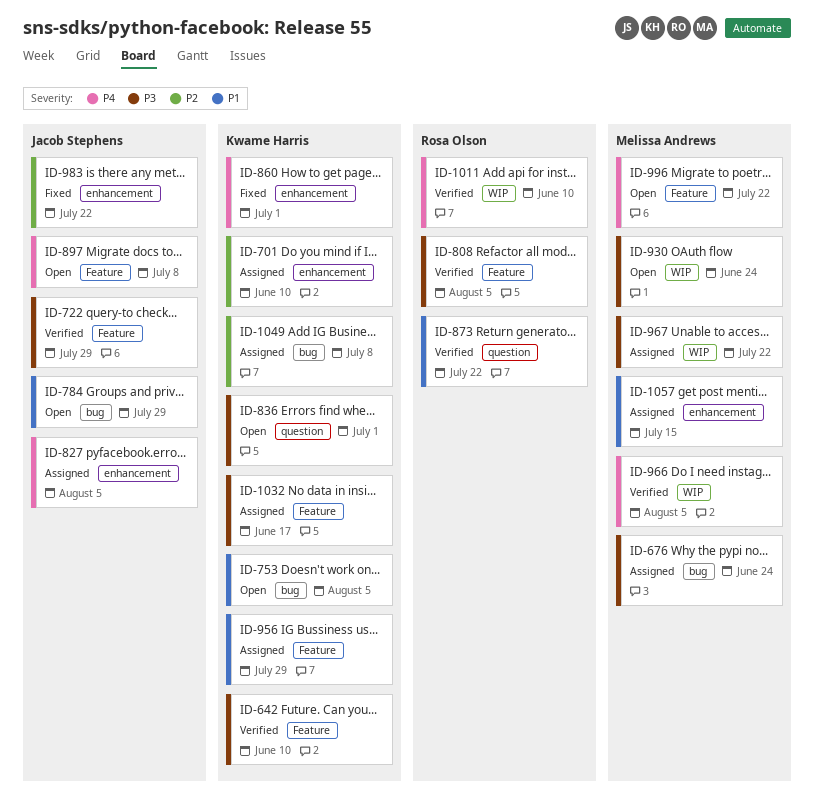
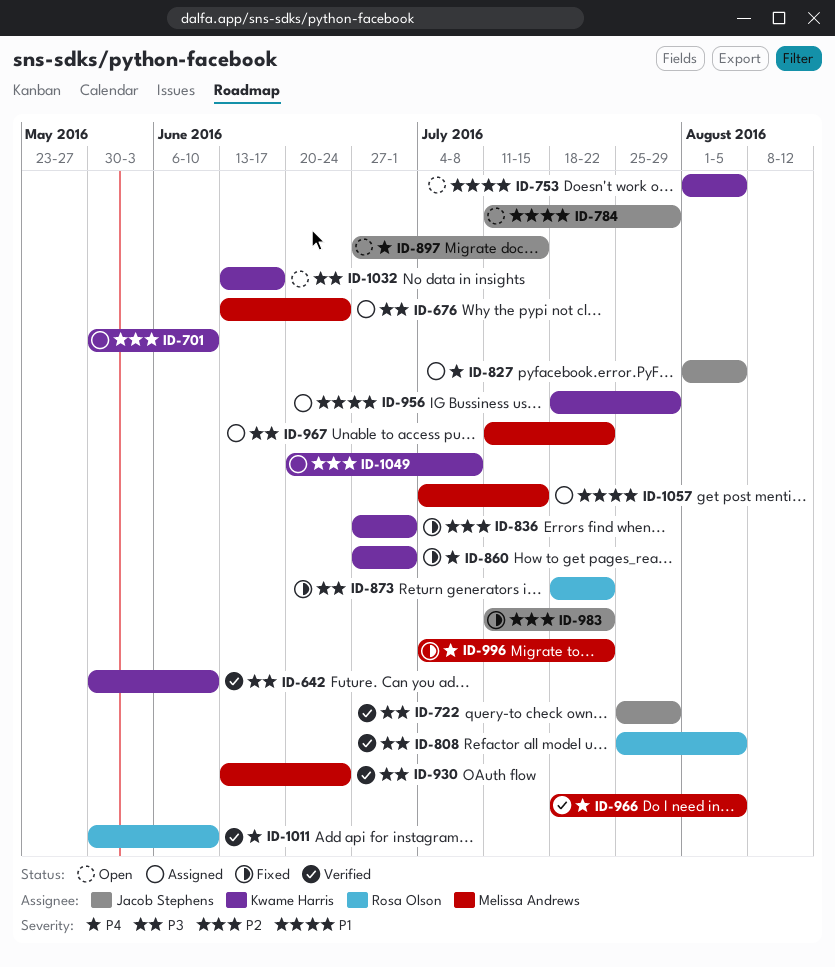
ID-836, status: Open -> Fixed
ID-836, priority: P3 -> P2
ID-873, status: Verified -> Fixed
ID-873, priority: P1 -> P3
ID-897, due: Jul 8 -> Jul 15
ID-930, status: Open -> Verified
ID-996, status: Open -> Fixed
ID-1032, status: Assigned -> Open

